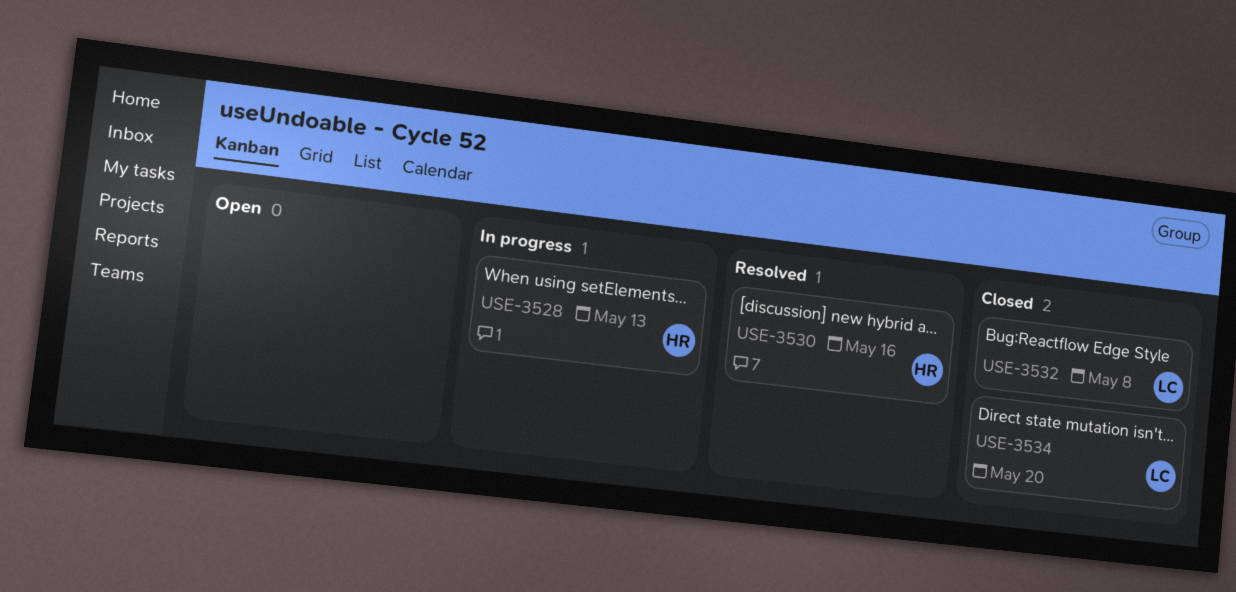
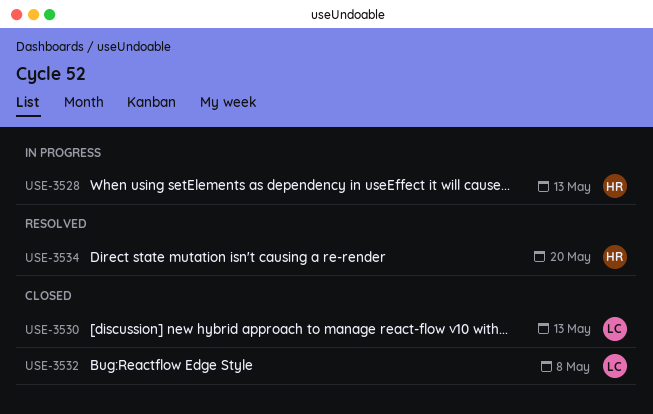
USE-3530, status: Resolved -> Closed
USE-3530, owner: HR -> LC
USE-3530, due: May 16 -> May 13
USE-3534, status: Closed -> Resolved
USE-3534, owner: LC -> HR

